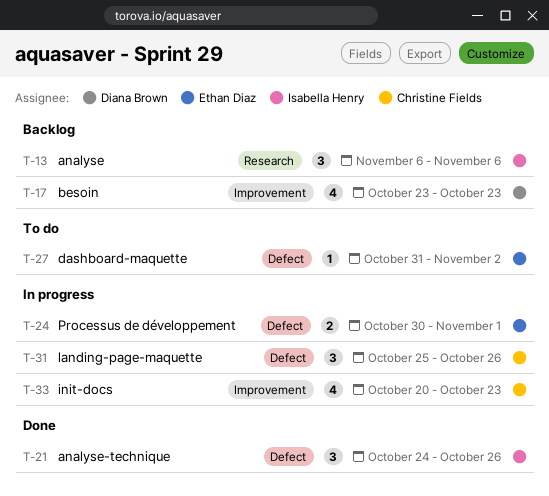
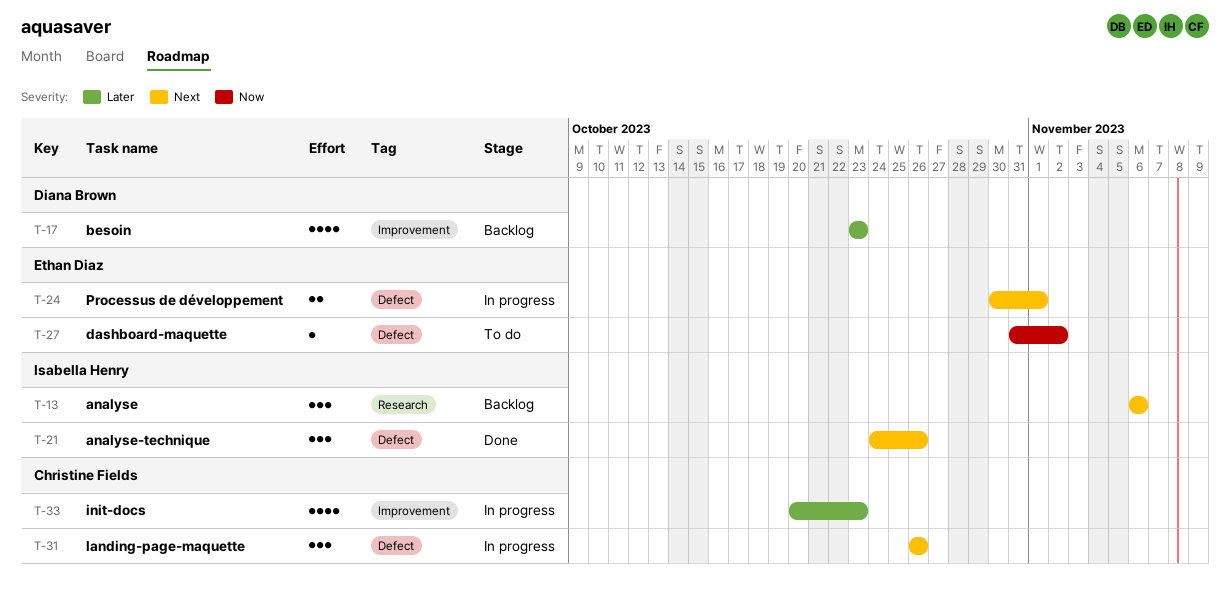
T-31, start: Oct 25 -> Oct 26

